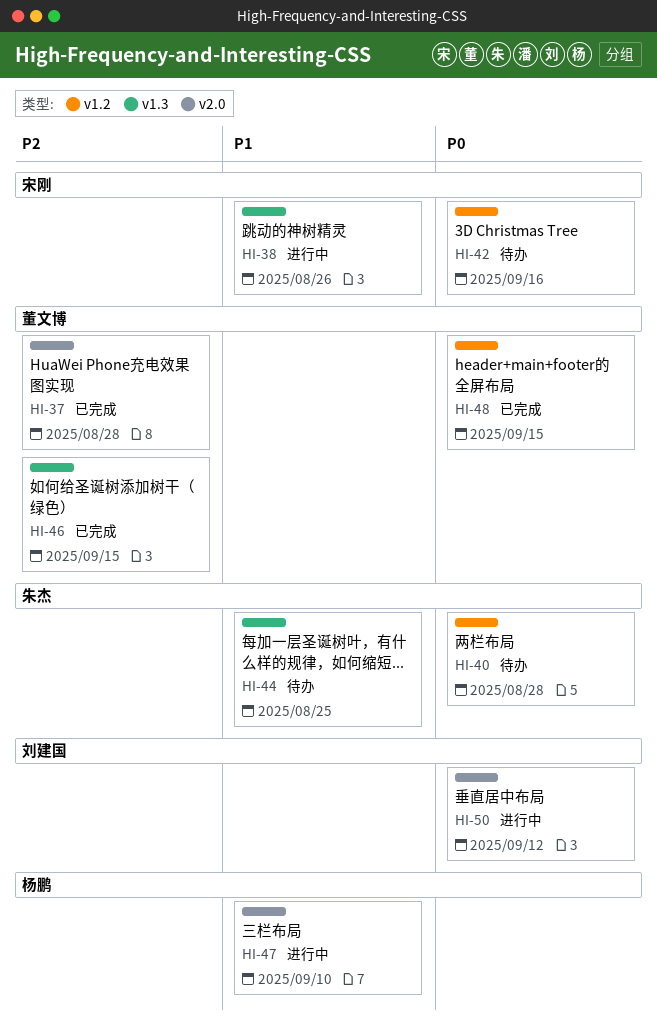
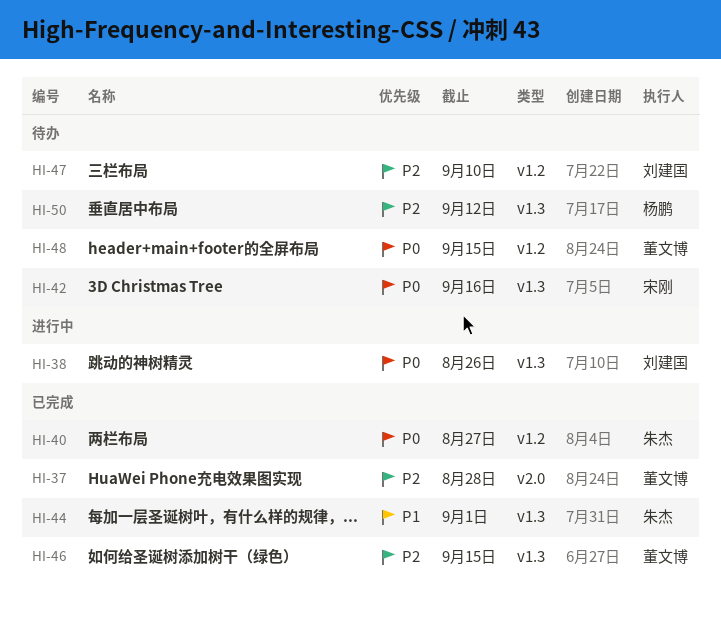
HI-38, owner: 宋刚 -> 刘建国
HI-38, priority: P1 -> P0
HI-40, status: 待办 -> 已完成
HI-40, due: Aug 28 -> Aug 27
HI-42, label: v1.2 -> v1.3
HI-44, status: 待办 -> 已完成
HI-44, due: Aug 25 -> Sep 1
HI-47, status: 进行中 -> 待办
HI-47, owner: 杨鹏 -> 刘建国
HI-47, priority: P1 -> P2
HI-47, label: v2.0 -> v1.2
HI-48, status: 已完成 -> 待办
HI-50, status: 进行中 -> 待办
HI-50, owner: 刘建国 -> 杨鹏
HI-50, priority: P0 -> P2
HI-50, label: v2.0 -> v1.3

